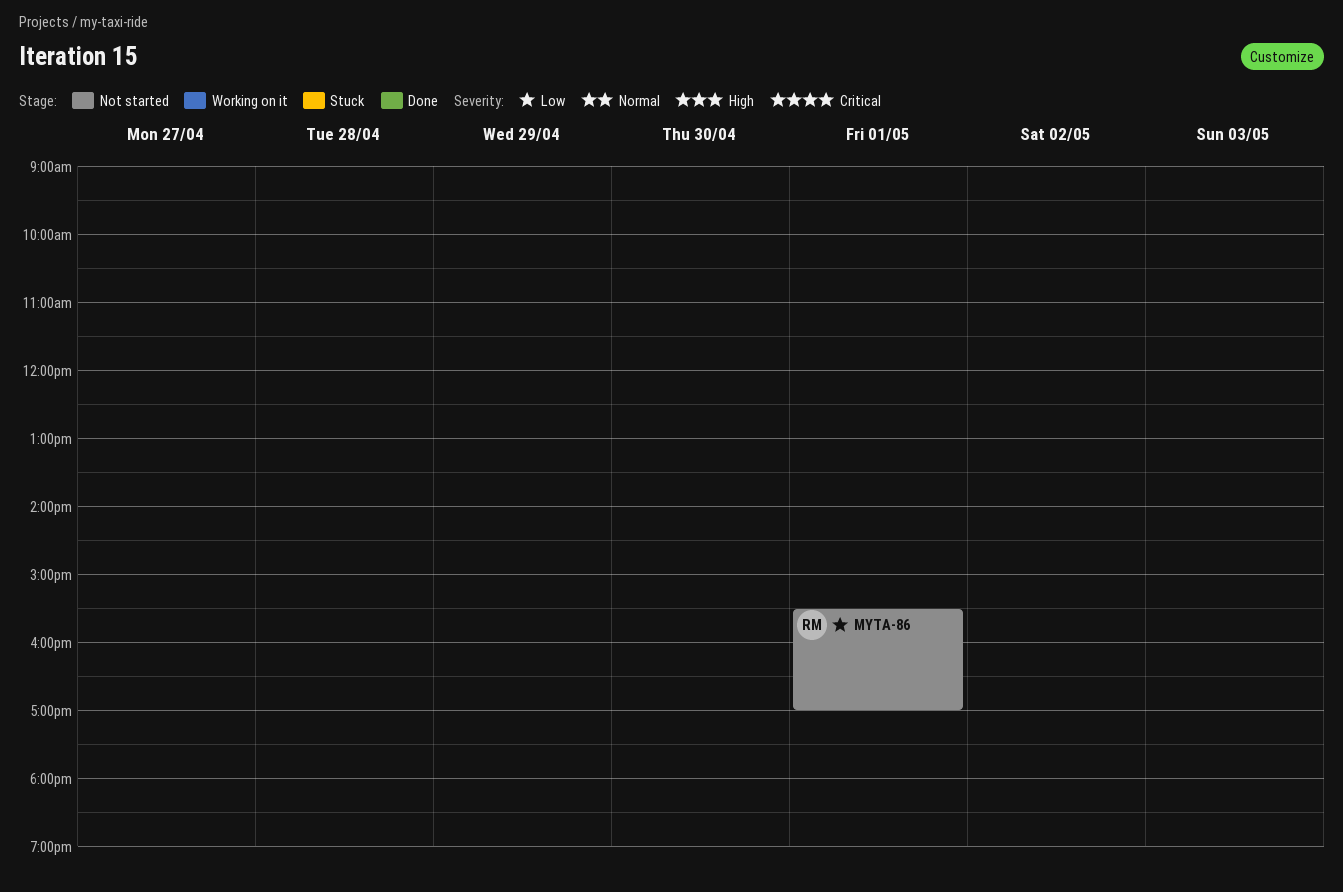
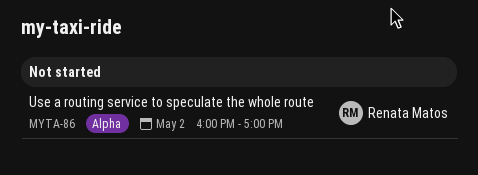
MYTA-86, day: May 1 -> May 2
MYTA-86, begins: 15:30 -> 16:00

